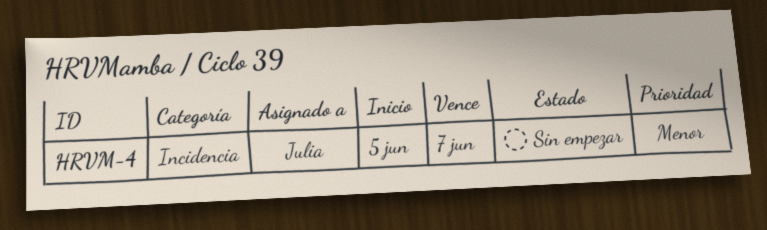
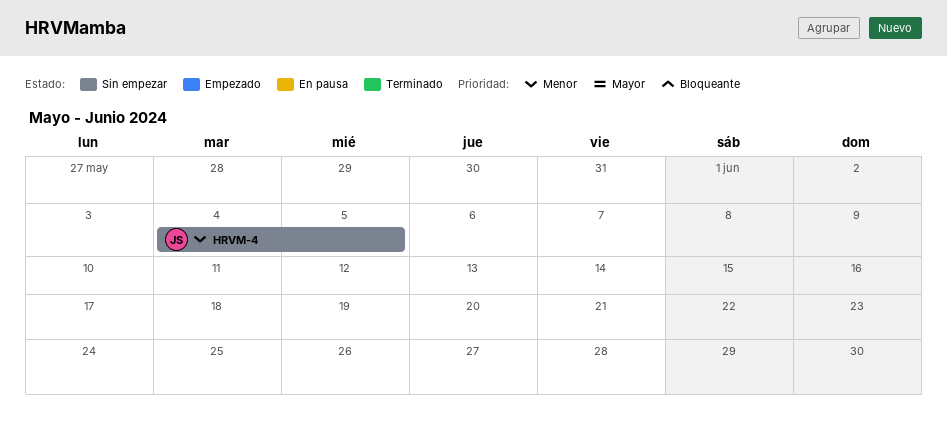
HRVM-4, start: Jun 5 -> Jun 4
HRVM-4, due: Jun 7 -> Jun 5

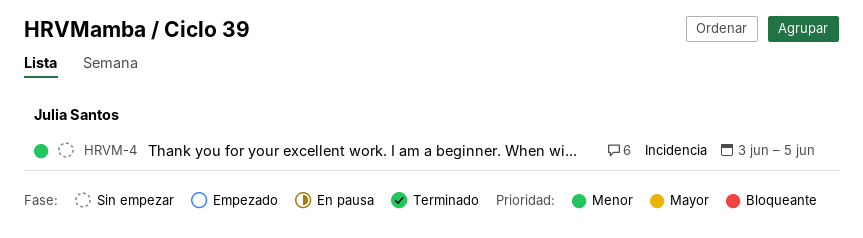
HRVM-4, start: Jun 4 -> Jun 3

